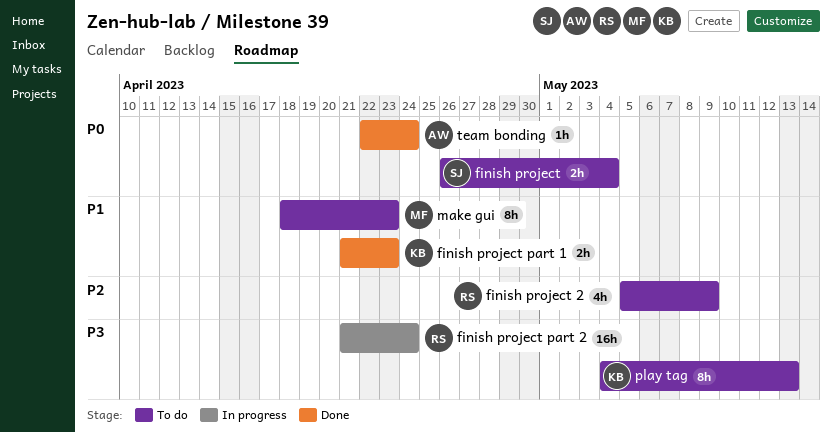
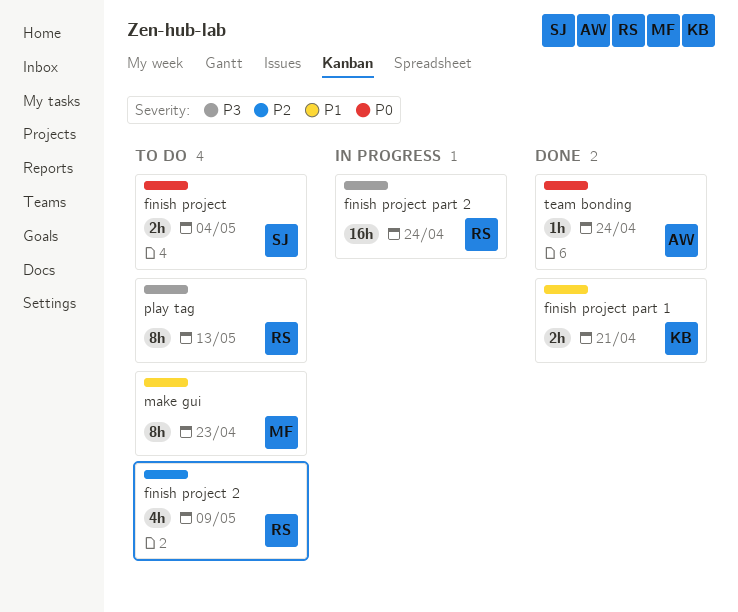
finish project part 1, due: Apr 23 -> Apr 21
play tag, owner: KB -> RS

